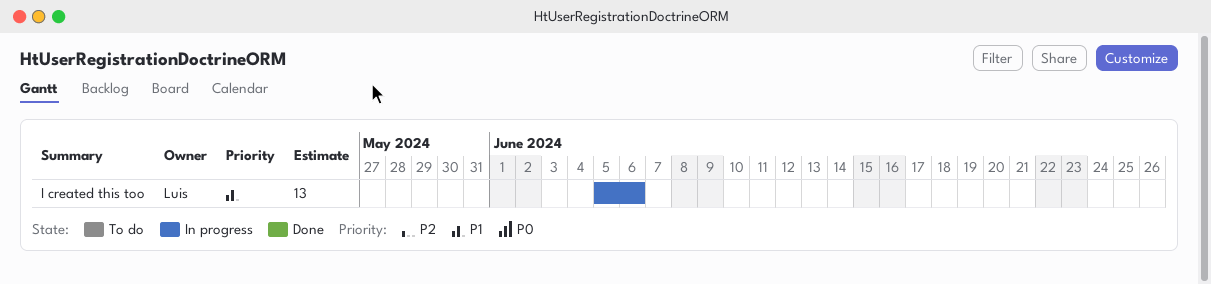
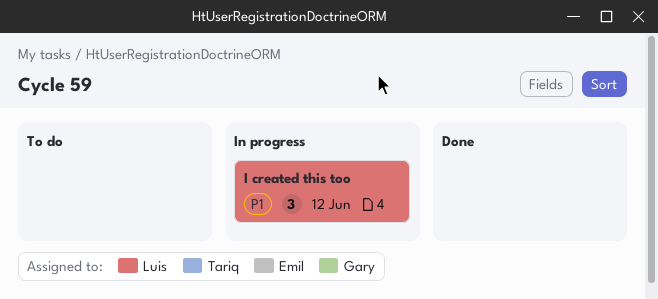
I created this too, estimate: 13 -> 3
I created this too, due: Jun 6 -> Jun 12

